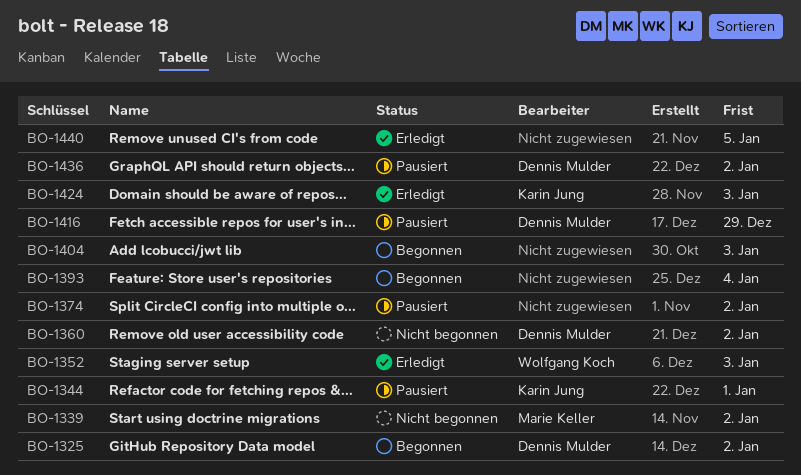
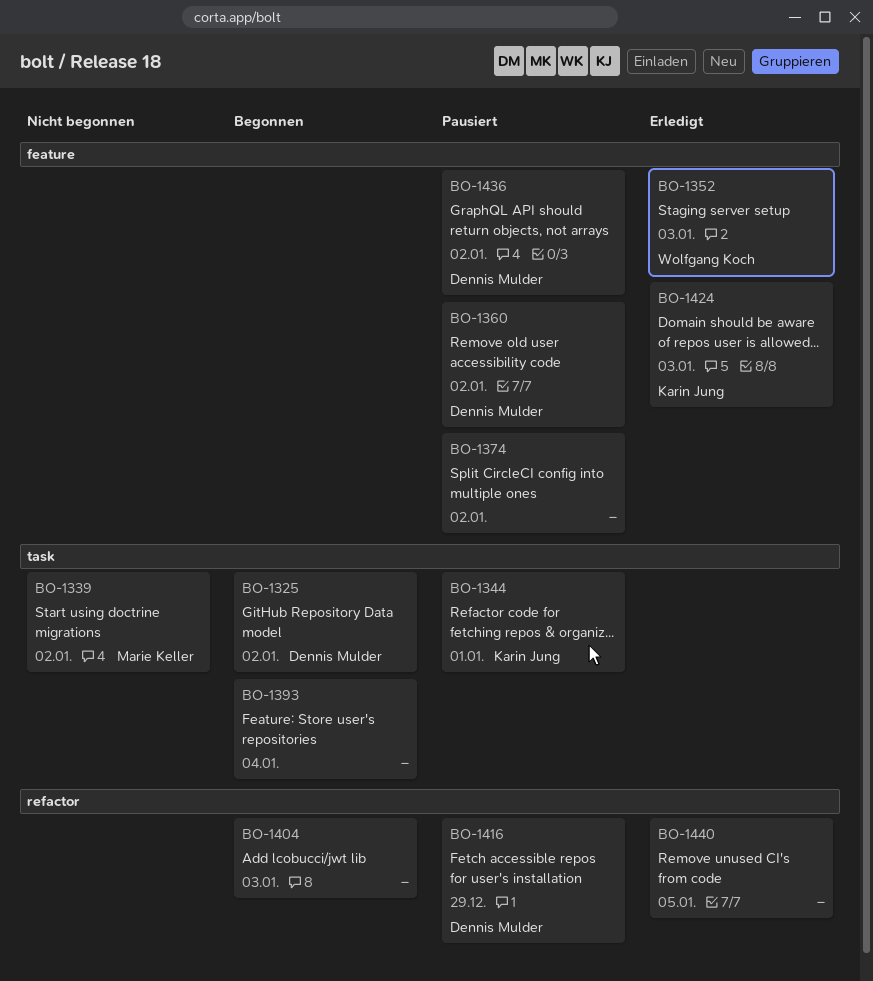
BO-1360, status: Nicht begonnen -> Pausiert

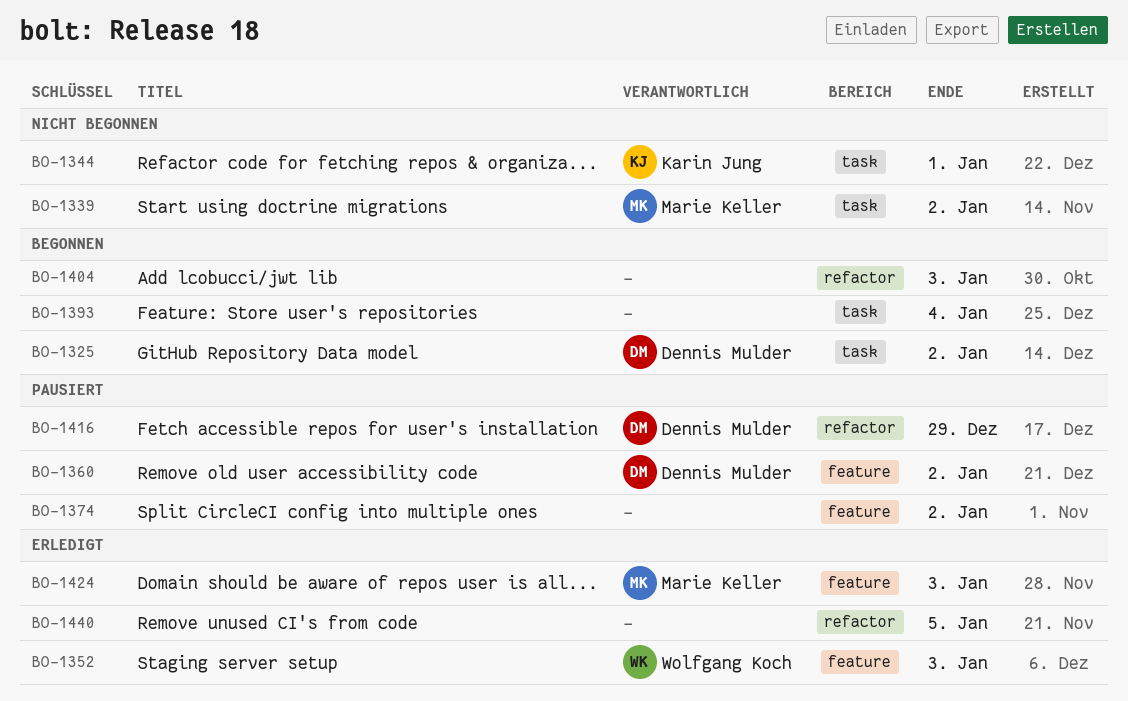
BO-1344, status: Pausiert -> Nicht begonnen
BO-1424, owner: Karin Jung -> Marie Keller
BO-1436: present -> none

